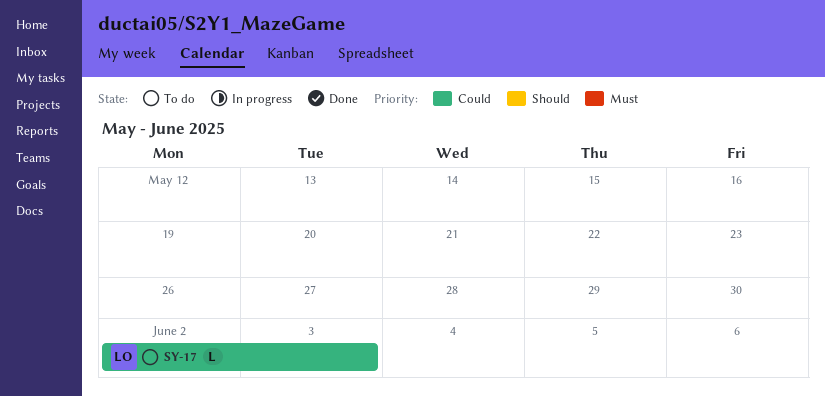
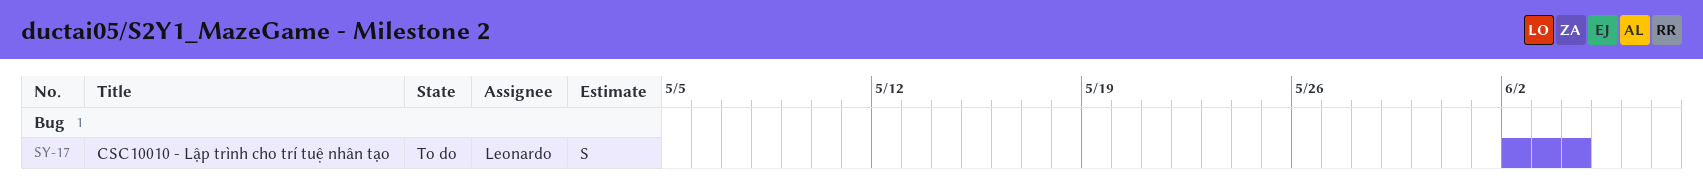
SY-17, estimate: L -> S
SY-17, due: Jun 3 -> Jun 4

